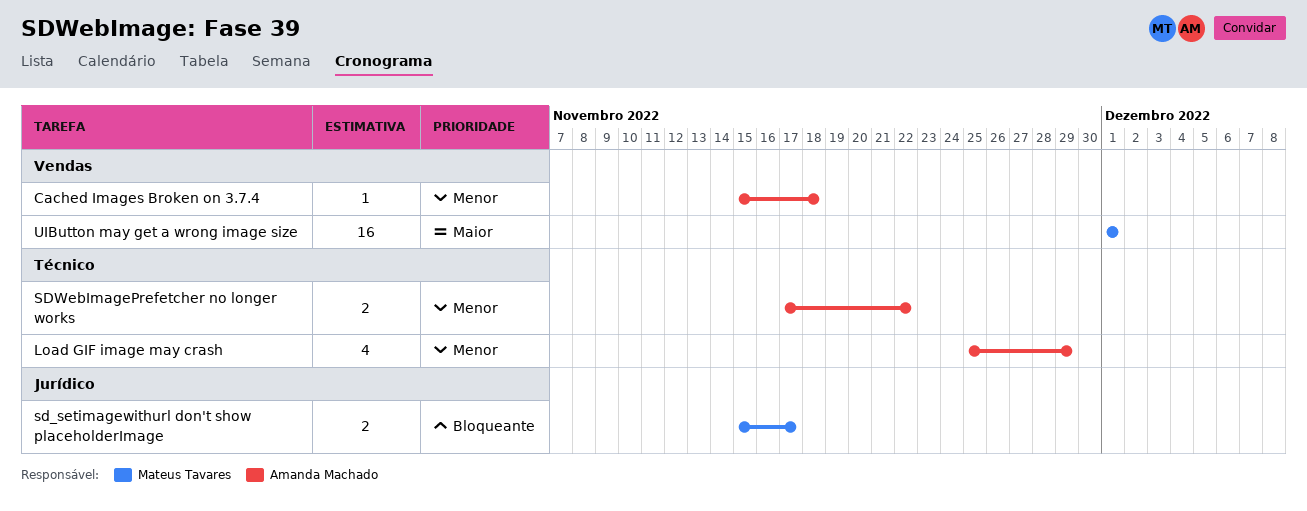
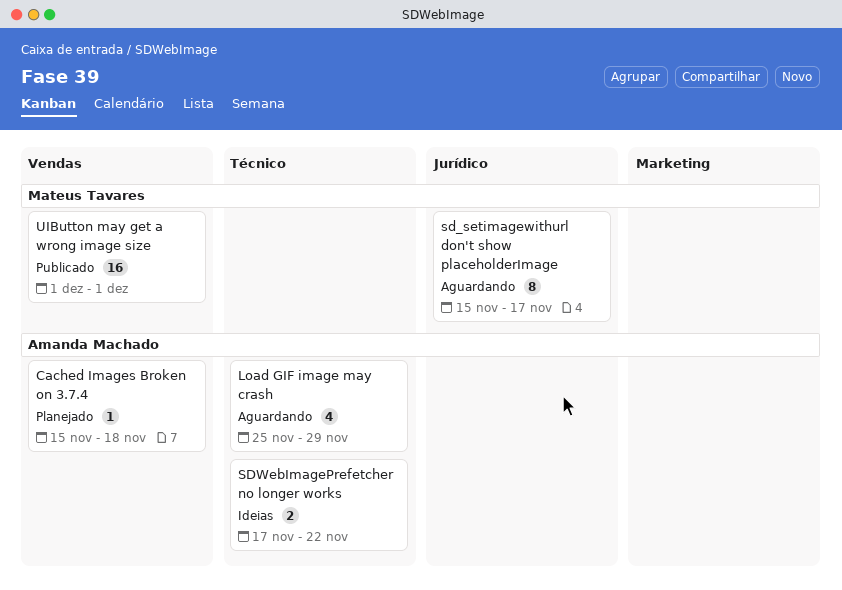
sd_setimagewithurl don't show placeholderImage, estimate: 2 -> 8

